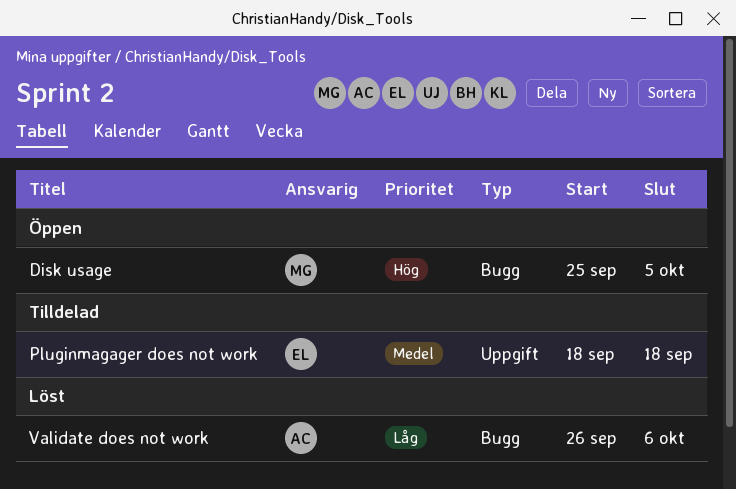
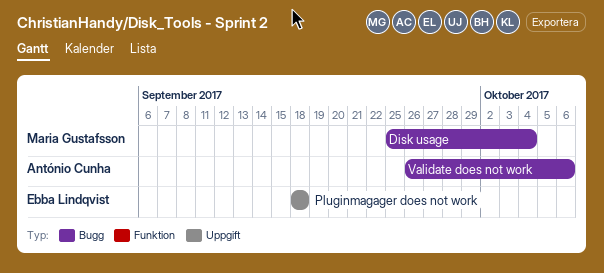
Disk usage, due: Oct 5 -> Oct 4

